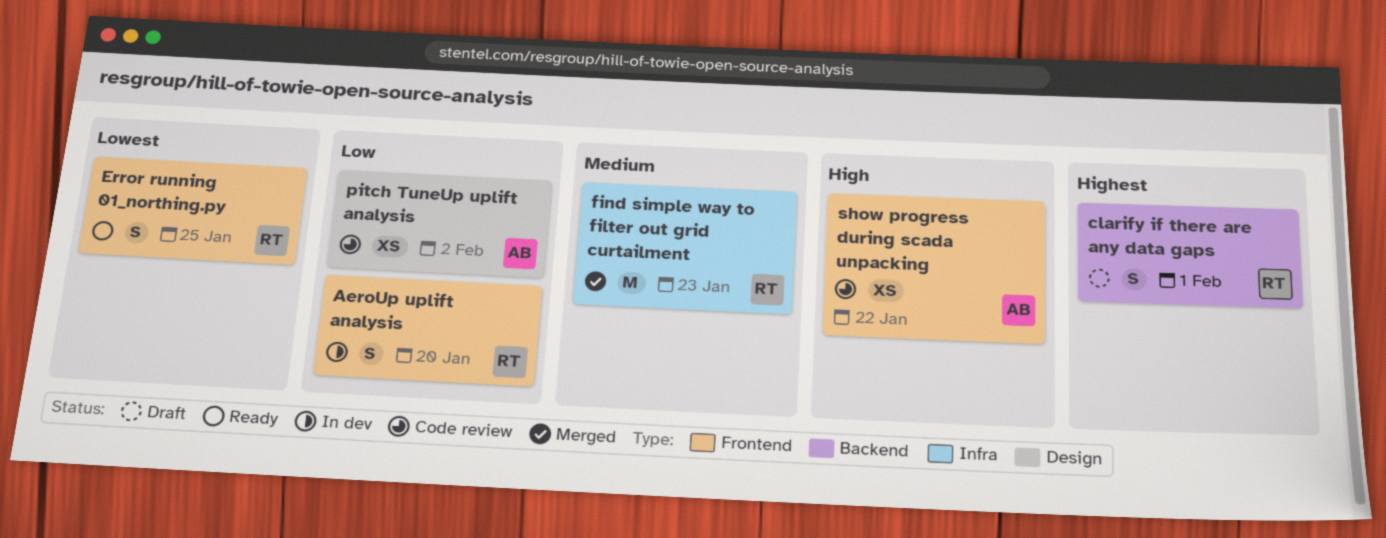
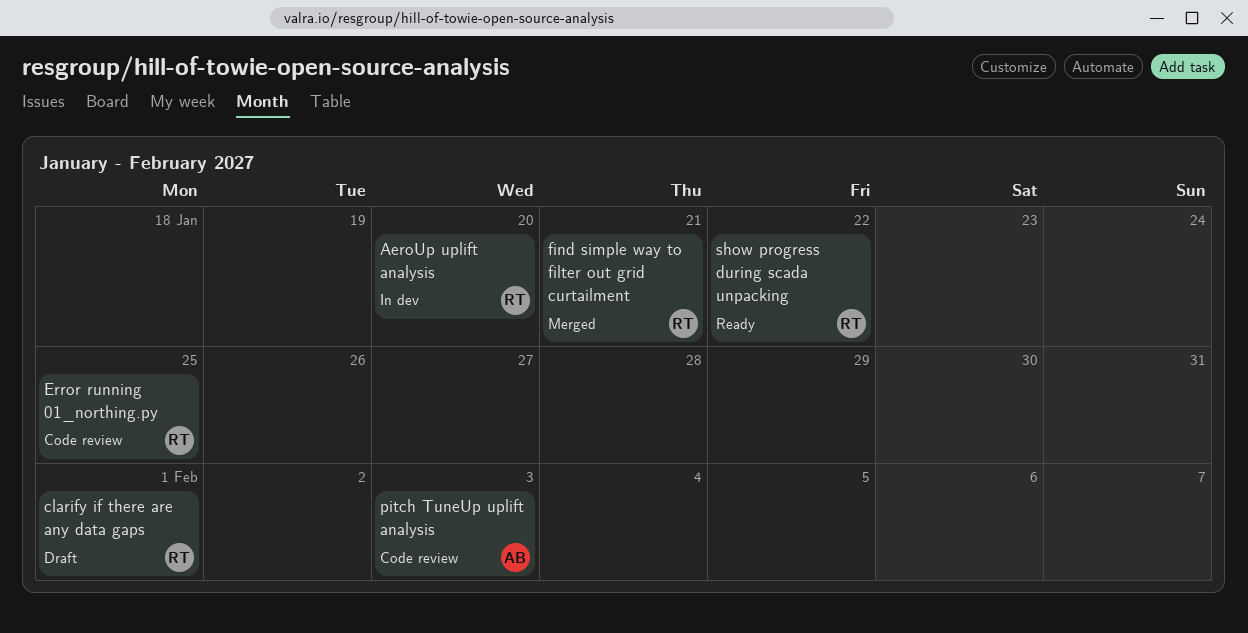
Error running 01_northing.py, status: Ready -> Code review
find simple way to filter out grid curtailment, due: Jan 23 -> Jan 21
pitch TuneUp uplift analysis, due: Feb 2 -> Feb 3
show progress during scada unpacking, status: Code review -> Ready
show progress during scada unpacking, owner: AB -> RT

